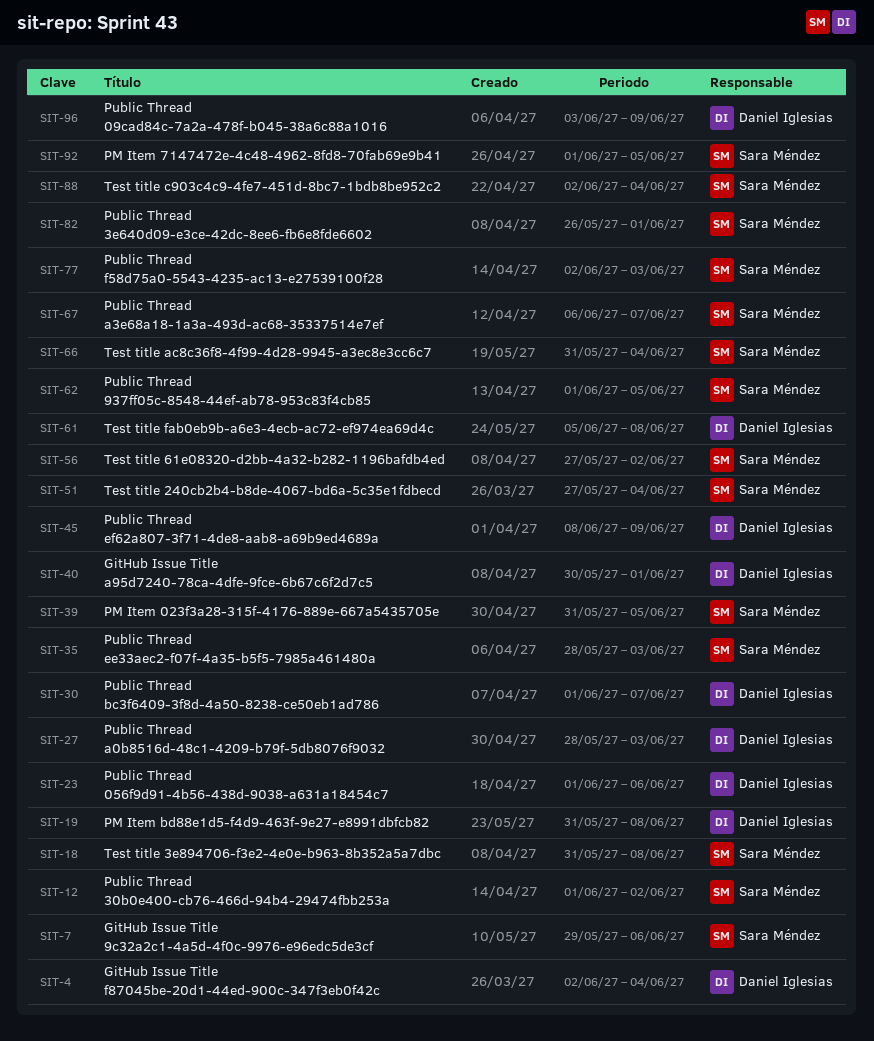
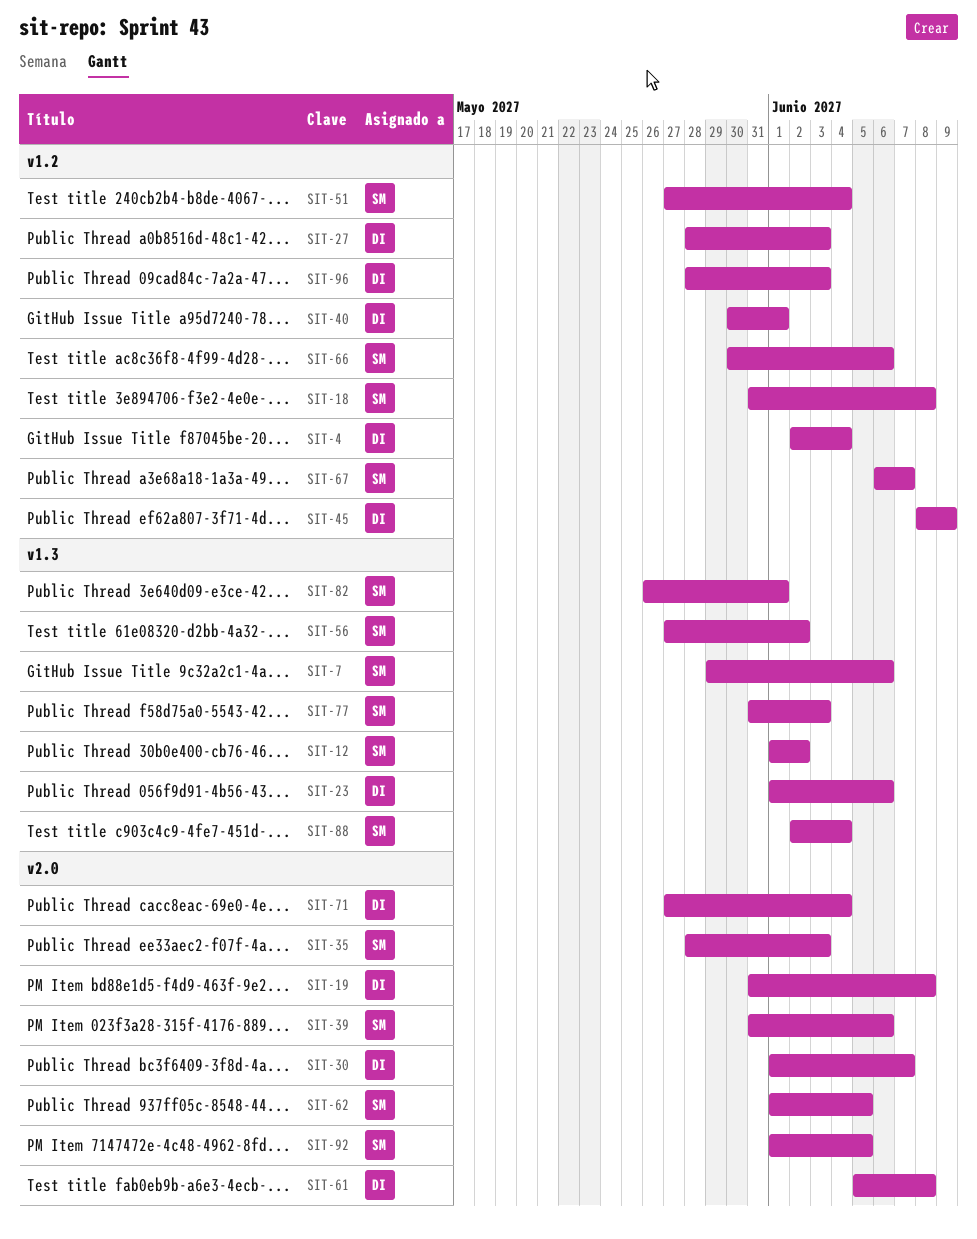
SIT-39, due: Jun 5 -> Jun 6
SIT-66, start: May 31 -> May 30
SIT-66, due: Jun 4 -> Jun 6
SIT-71: none -> present
SIT-77, start: Jun 2 -> May 31
SIT-96, start: Jun 3 -> May 28
SIT-96, due: Jun 9 -> Jun 3

